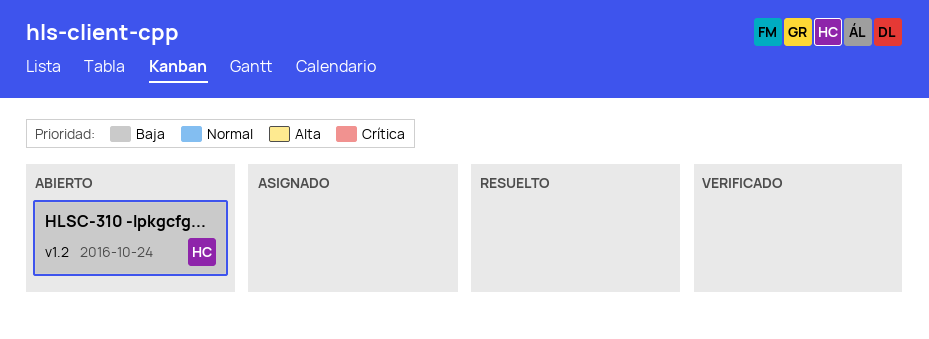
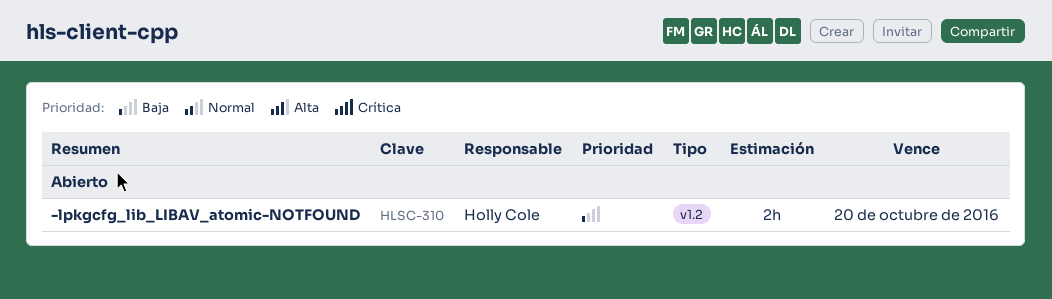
HLSC-310, due: Oct 24 -> Oct 20

